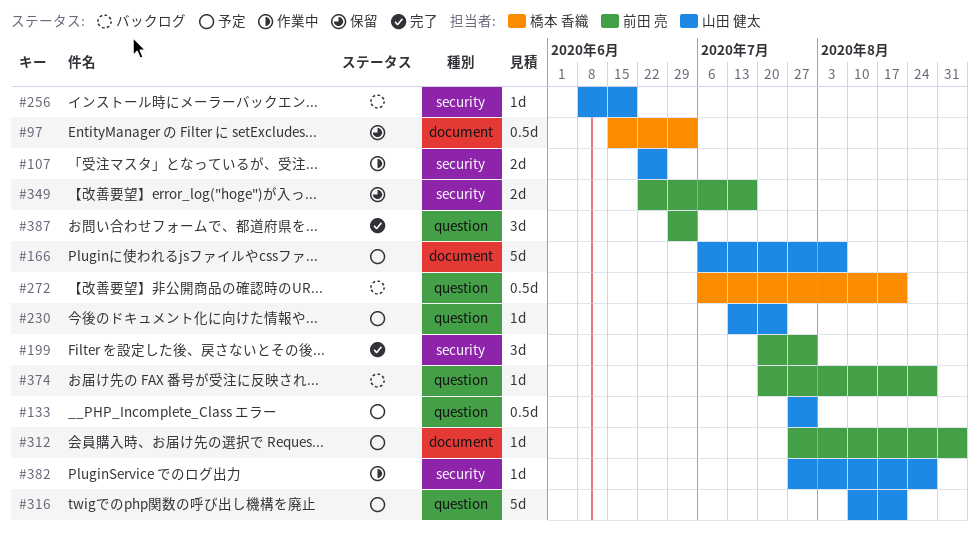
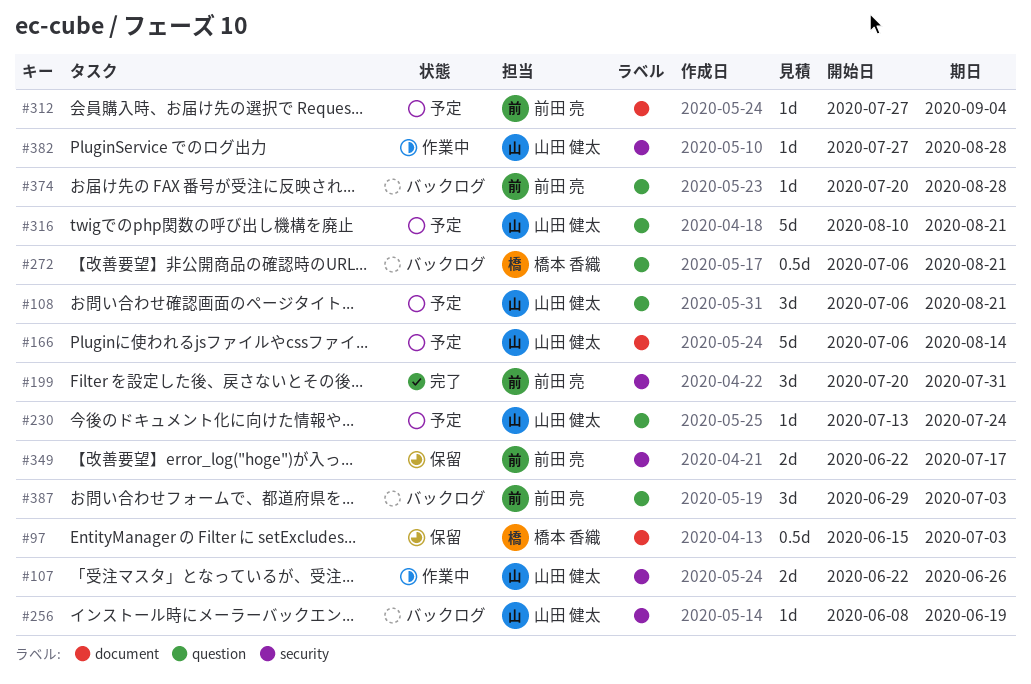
#108: none -> present
#133: present -> none
#166, due: Aug 7 -> Aug 14
#387, status: 完了 -> バックログ

